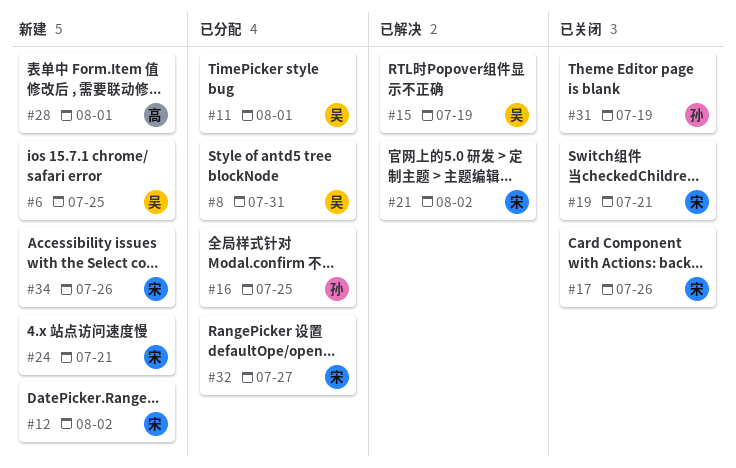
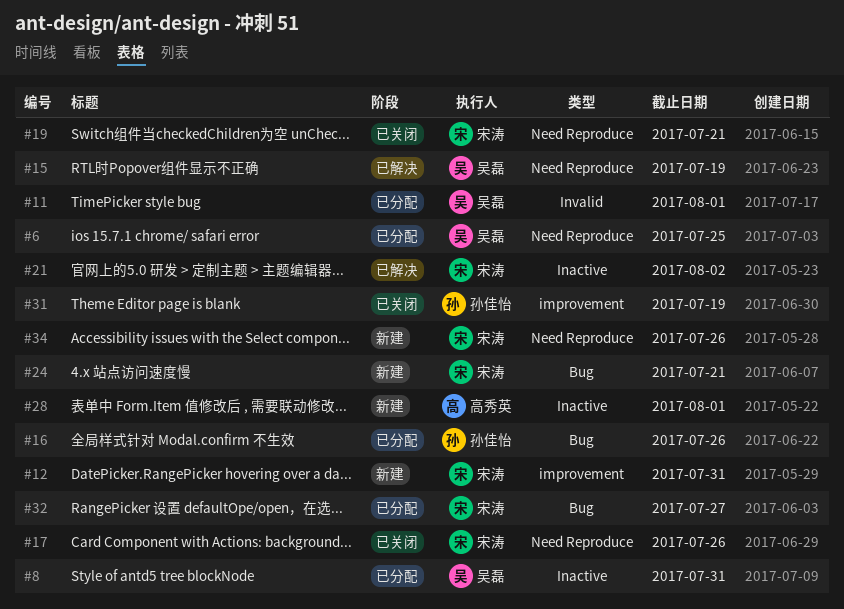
#6, status: 新建 -> 已分配
#12, due: Aug 2 -> Jul 31
#16, due: Jul 25 -> Jul 26

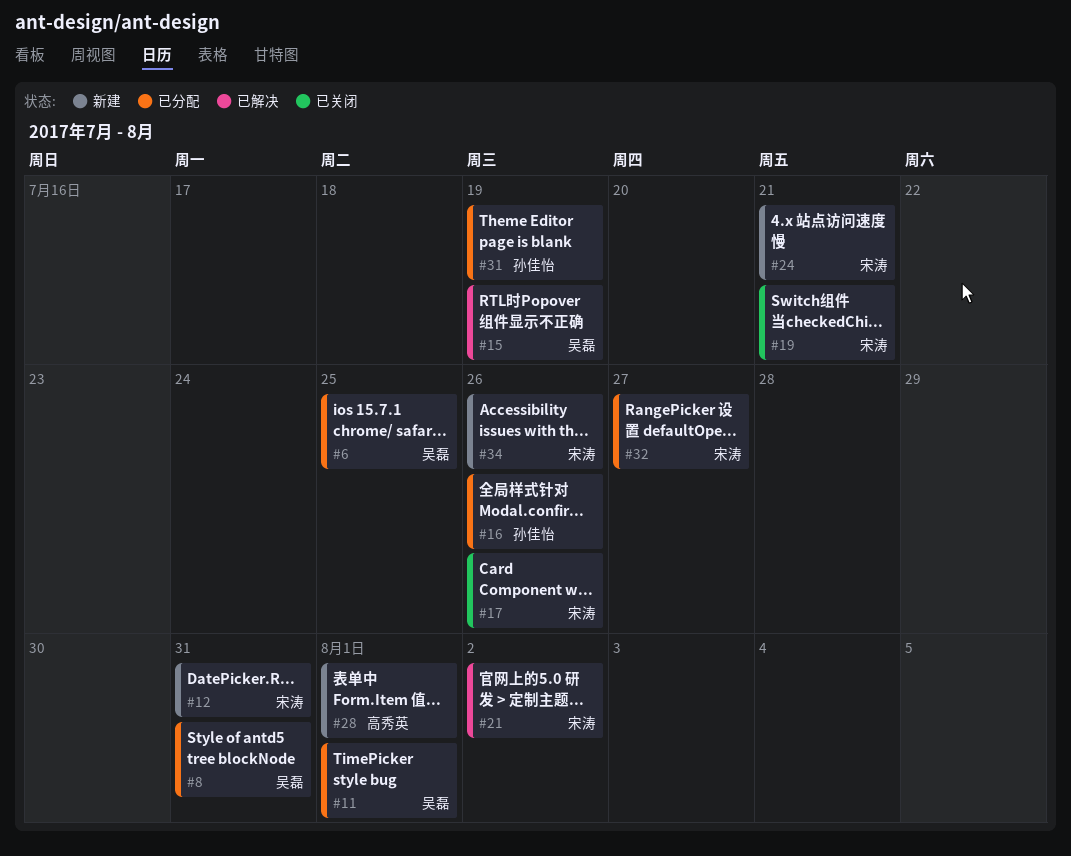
#31, status: 已关闭 -> 已分配

